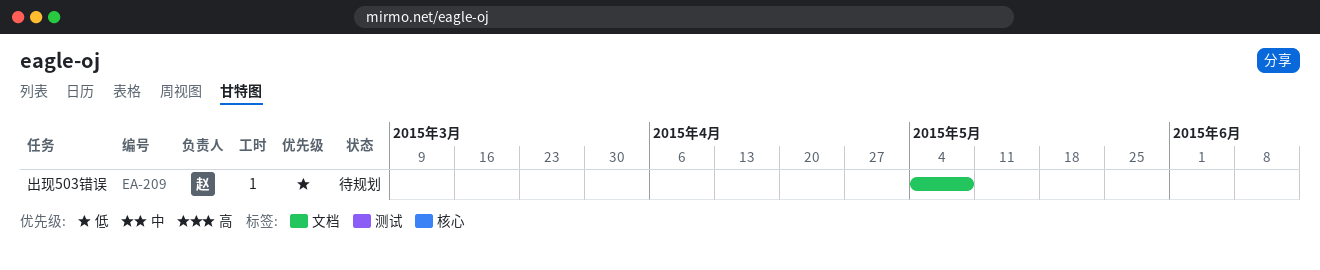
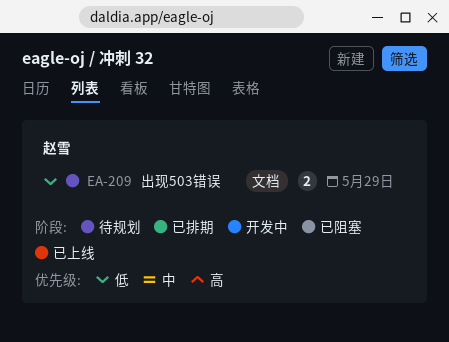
EA-209, estimate: 1 -> 2
EA-209, due: May 8 -> May 29

